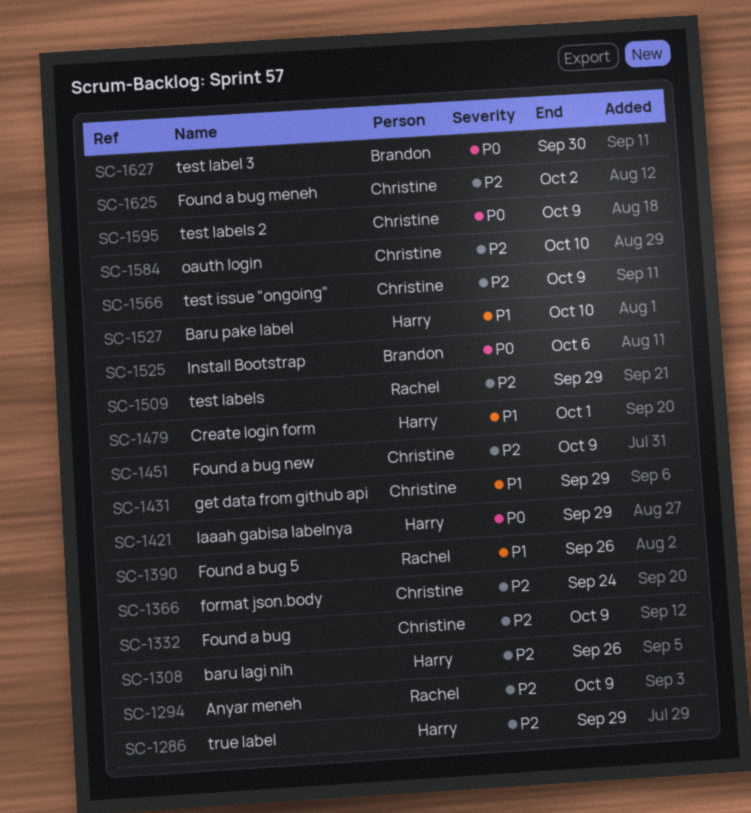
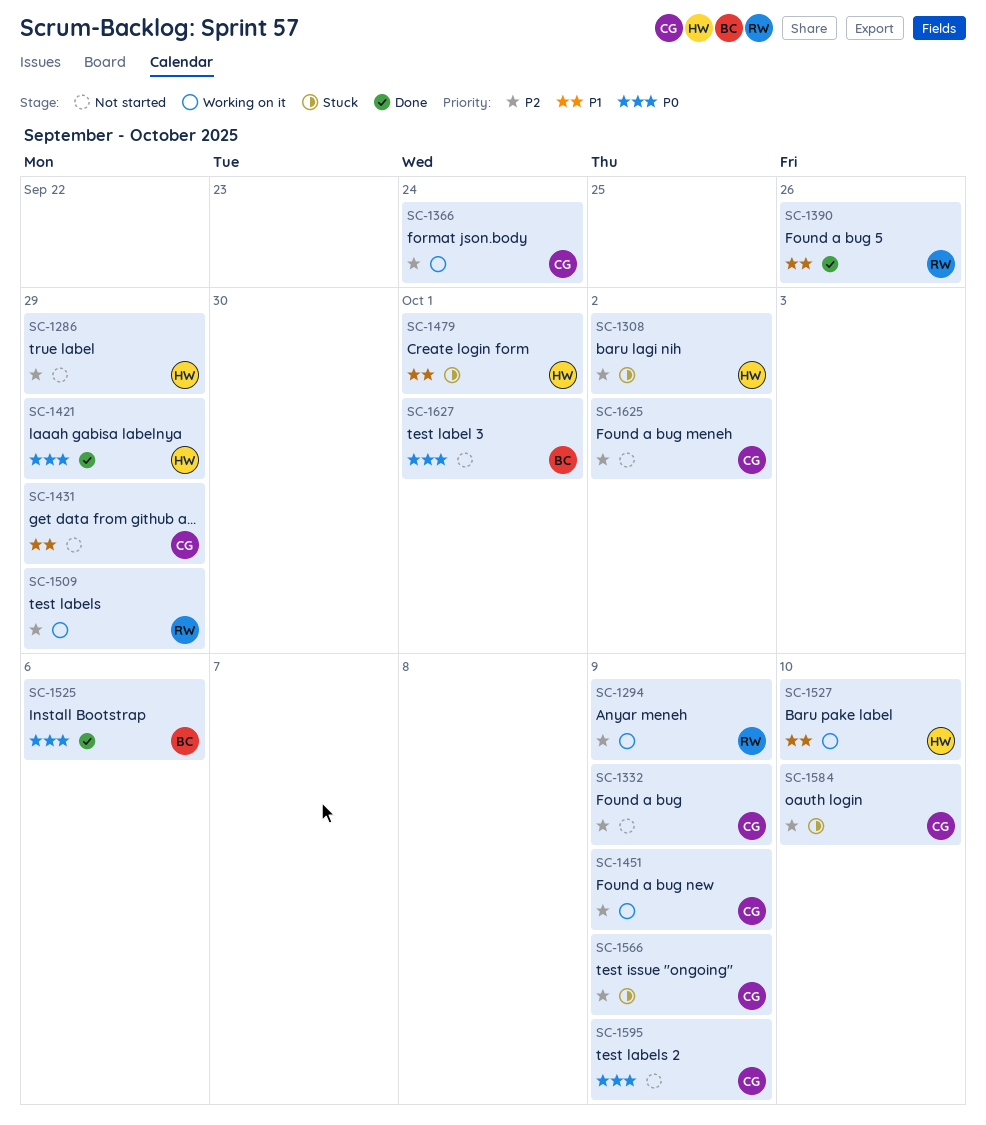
SC-1308, due: Sep 26 -> Oct 2
SC-1627, due: Sep 30 -> Oct 1

